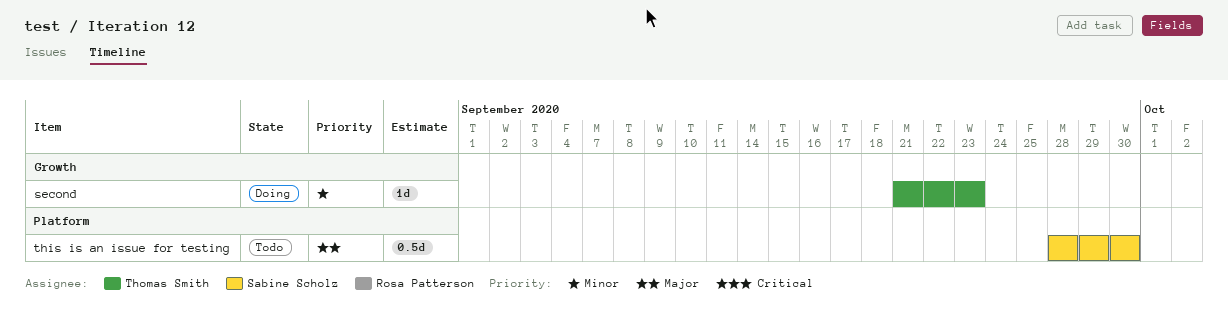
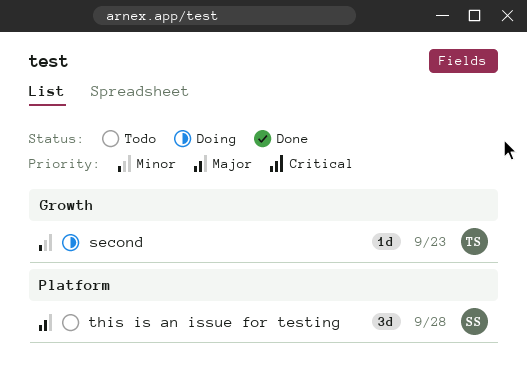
this is an issue for testing, estimate: 0.5d -> 3d
this is an issue for testing, due: Sep 30 -> Sep 28

